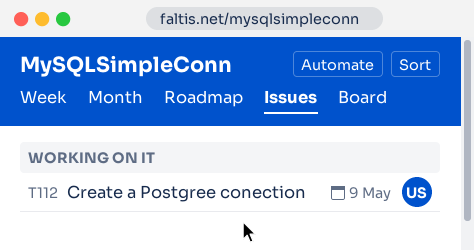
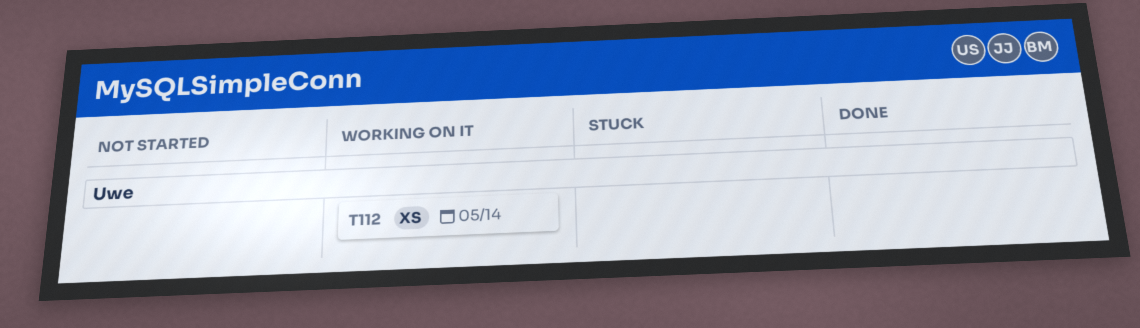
T112, due: May 9 -> May 14

